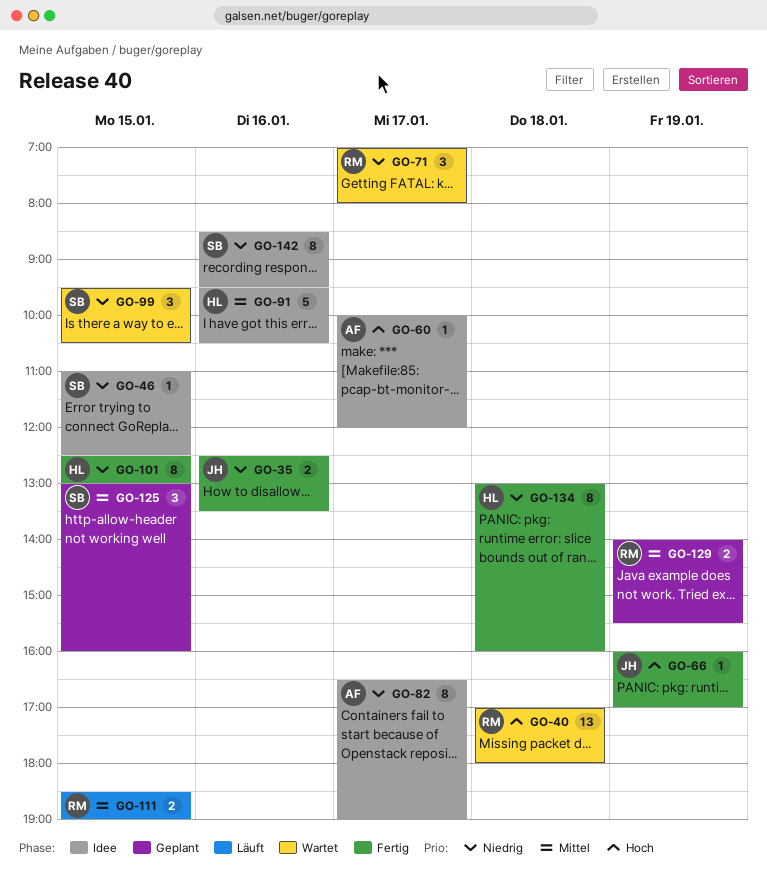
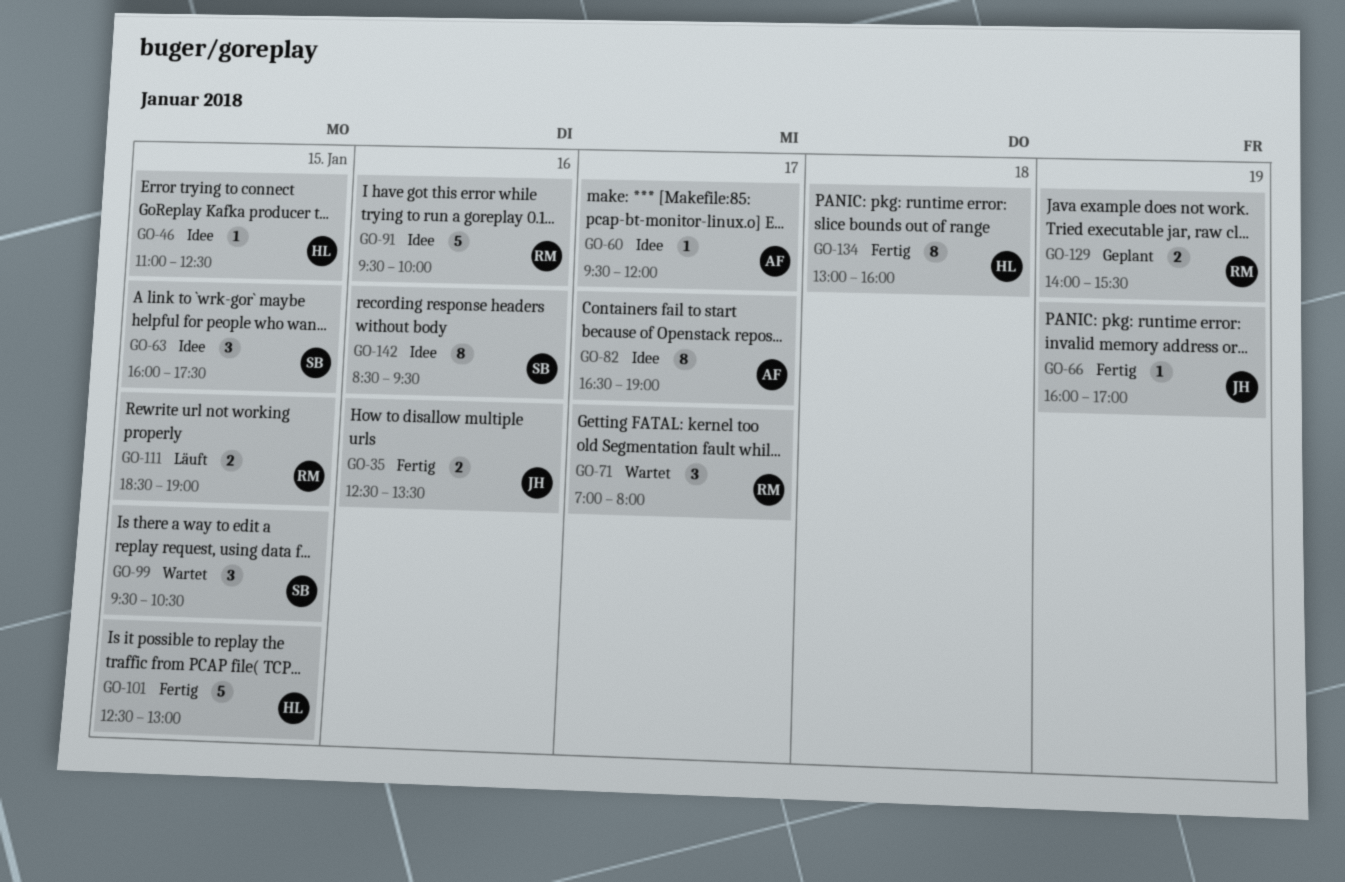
GO-40: present -> none
GO-46, owner: SB -> HL
GO-60, begins: 10:00 -> 09:30
GO-63: none -> present
GO-91, owner: HL -> RM
GO-91, ends: 10:30 -> 10:00
GO-101, estimate: 8 -> 5
GO-125: present -> none

